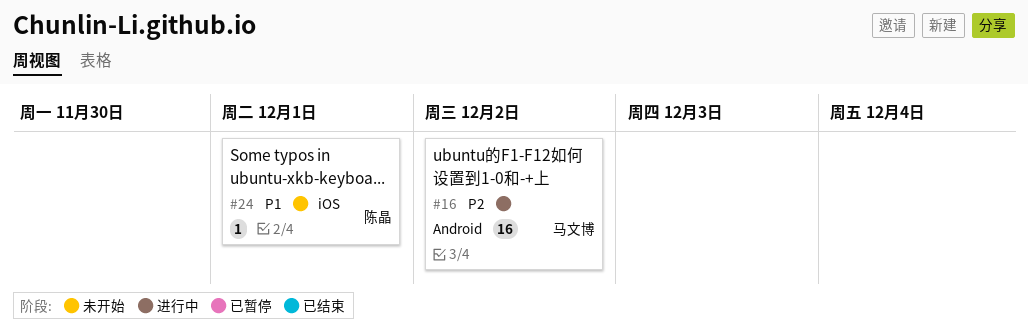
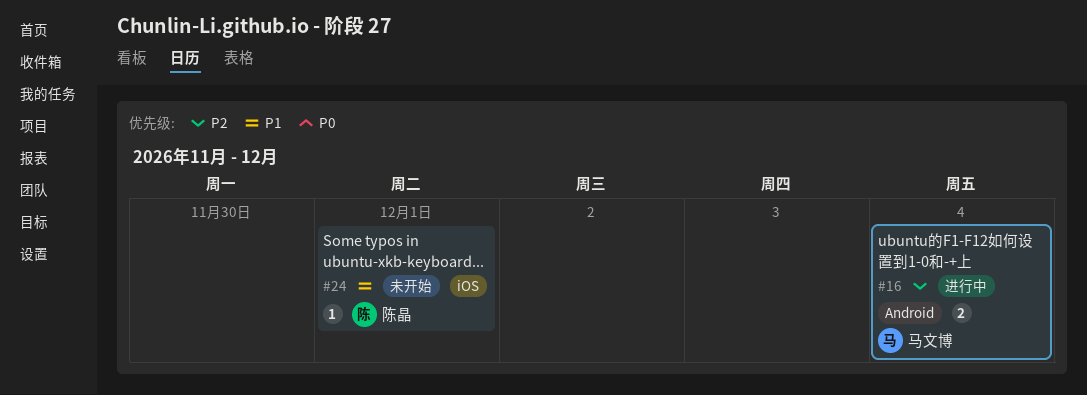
#16, estimate: 16 -> 2
#16, due: Dec 2 -> Dec 4

